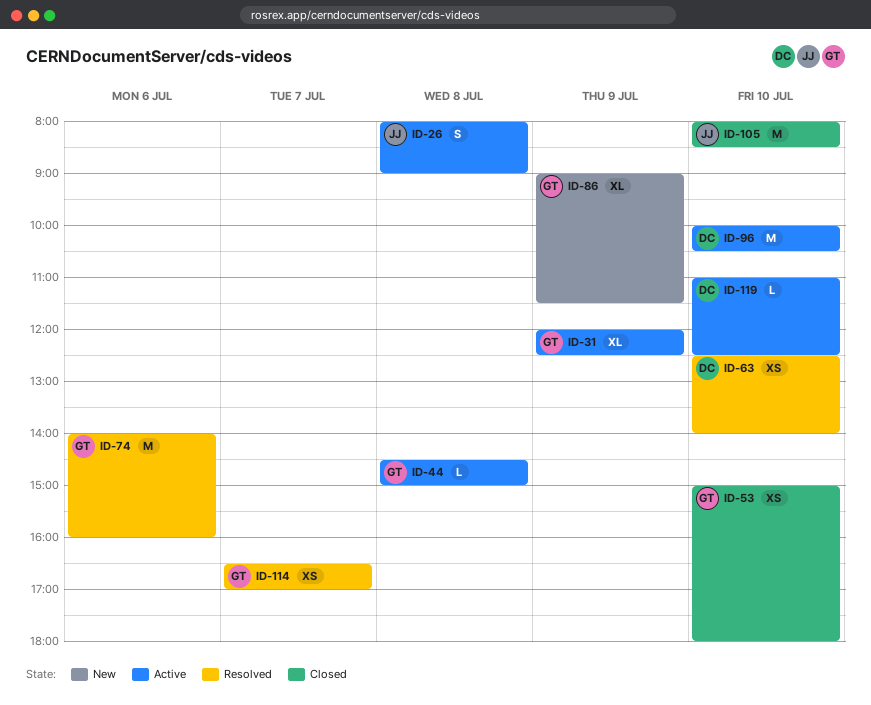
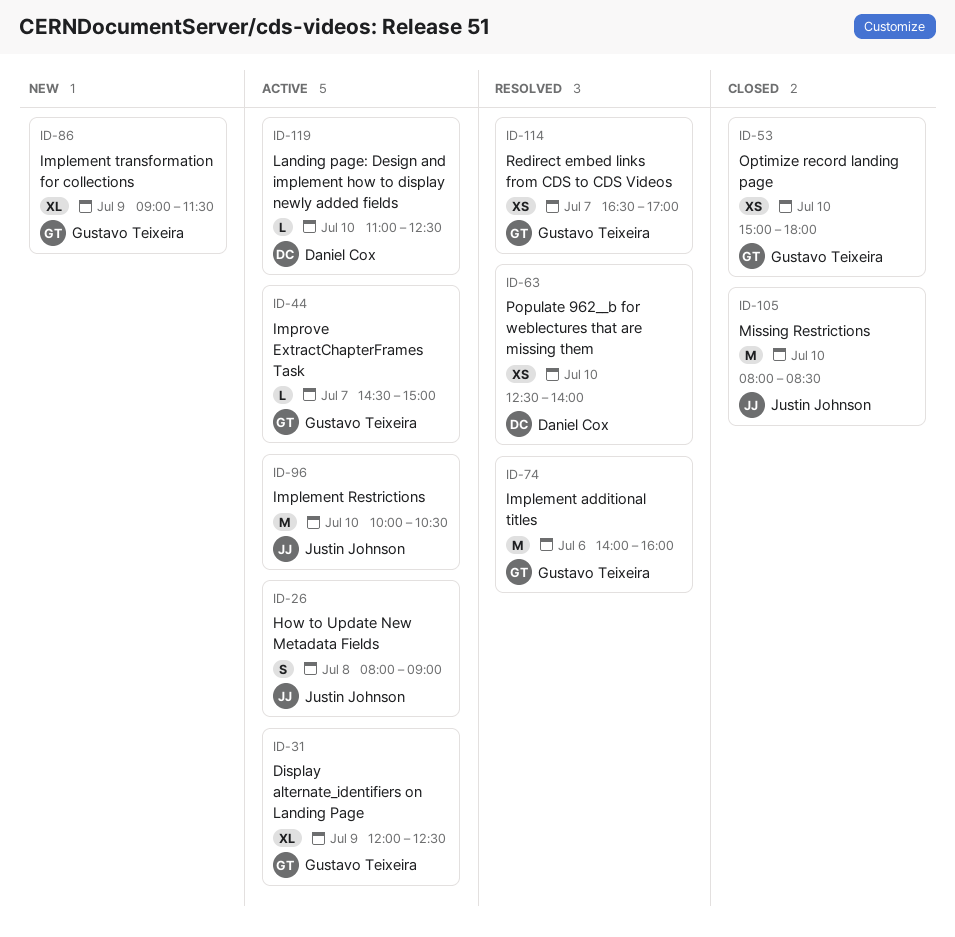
ID-44, day: Jul 8 -> Jul 7
ID-96, owner: Daniel Cox -> Justin Johnson

